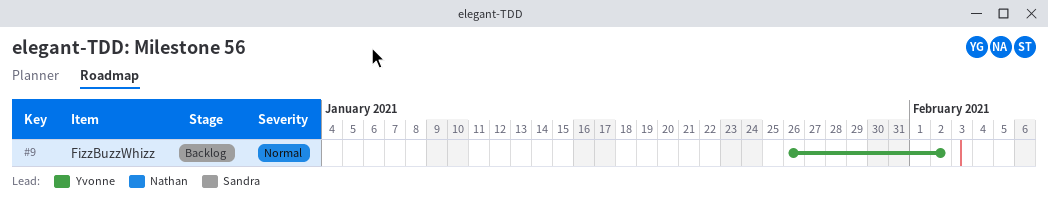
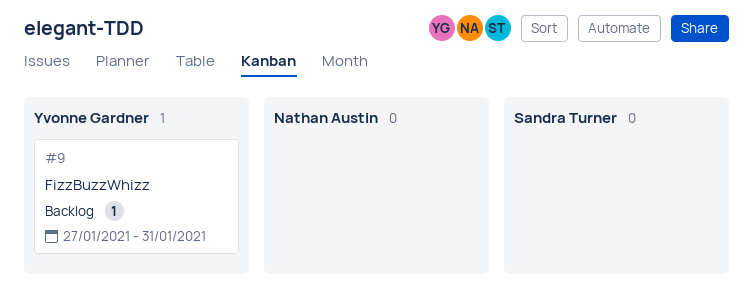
#9, start: Jan 26 -> Jan 27
#9, due: Feb 2 -> Jan 31

